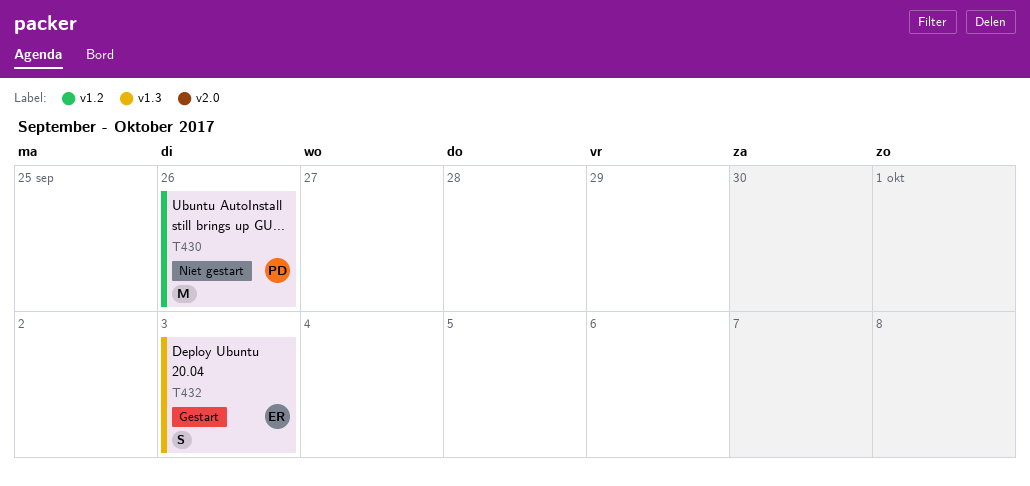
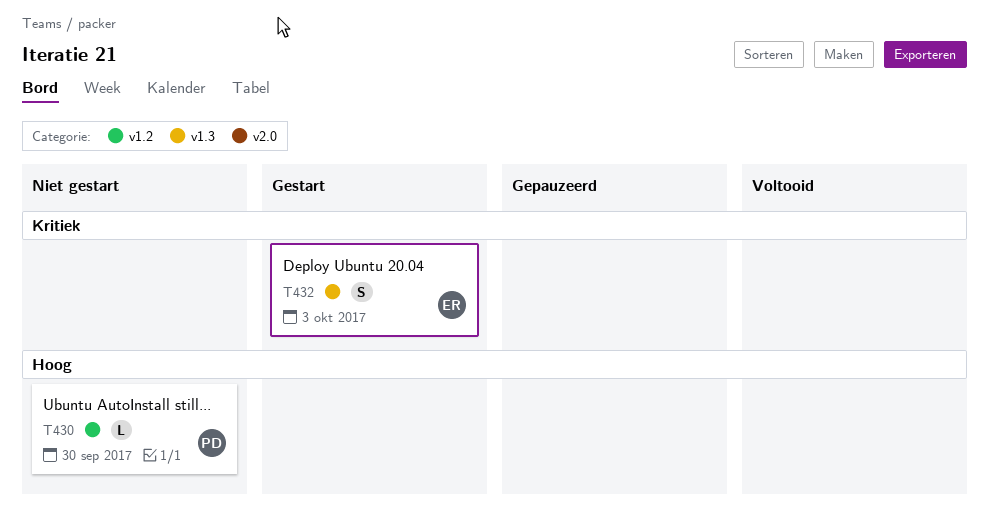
T430, estimate: M -> L
T430, due: Sep 26 -> Sep 30

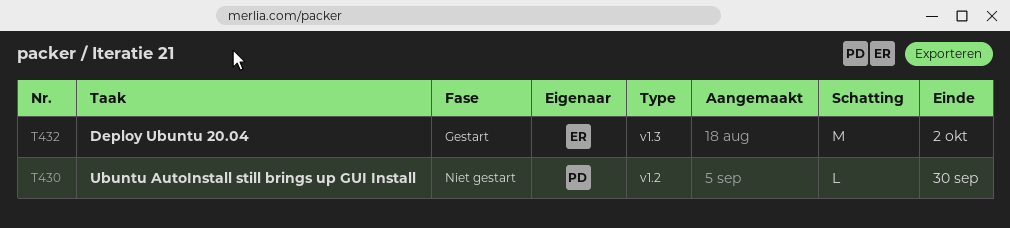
T432, estimate: S -> M
T432, due: Oct 3 -> Oct 2

